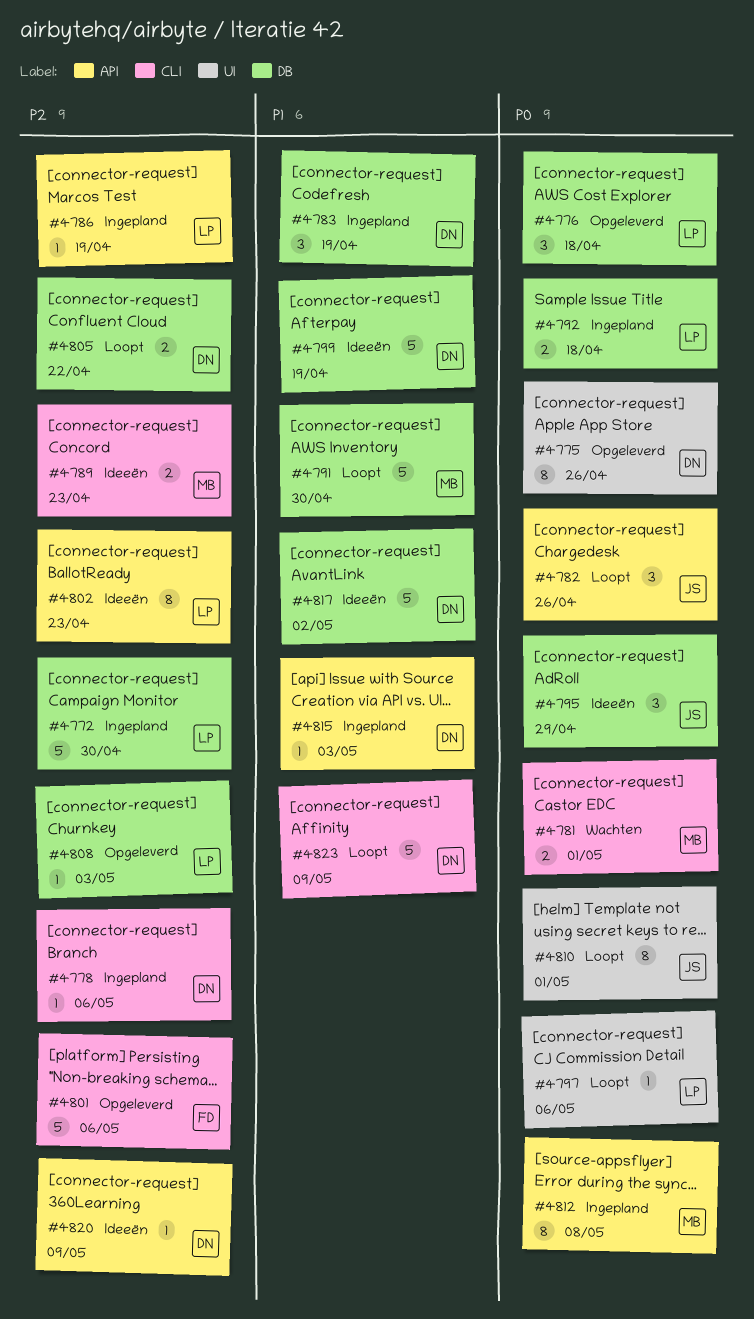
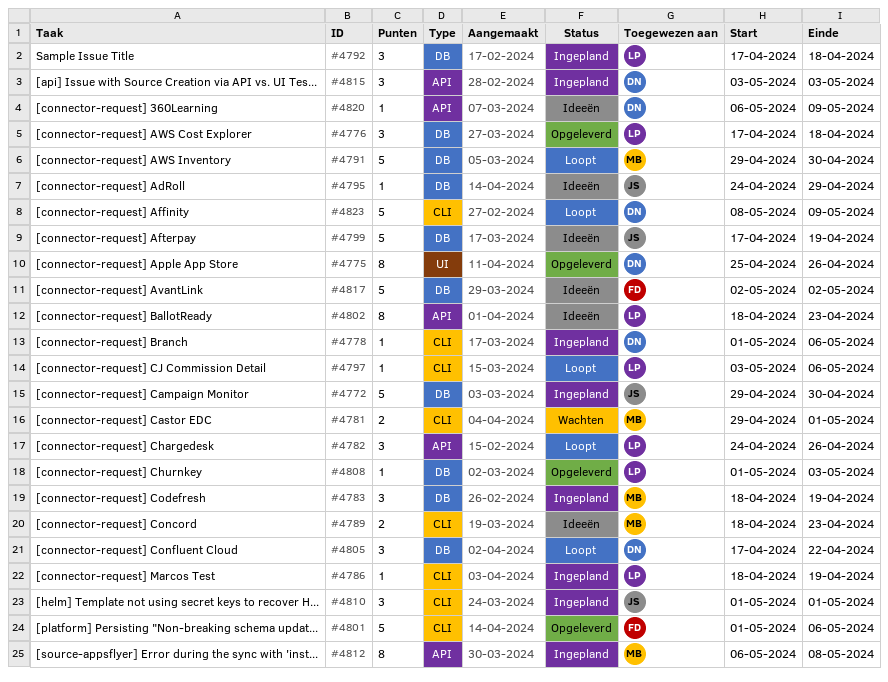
#4772, owner: LP -> JS
#4782, owner: JS -> LP
#4783, owner: DN -> MB
#4786, label: API -> CLI
#4792, estimate: 2 -> 3
#4795, estimate: 3 -> 1
#4797, label: UI -> CLI
#4799, owner: DN -> JS
#4805, estimate: 2 -> 3
#4810, status: Loopt -> Ingepland
#4810, label: UI -> CLI
#4810, estimate: 8 -> 3
#4815, estimate: 1 -> 3
#4817, owner: DN -> FD

